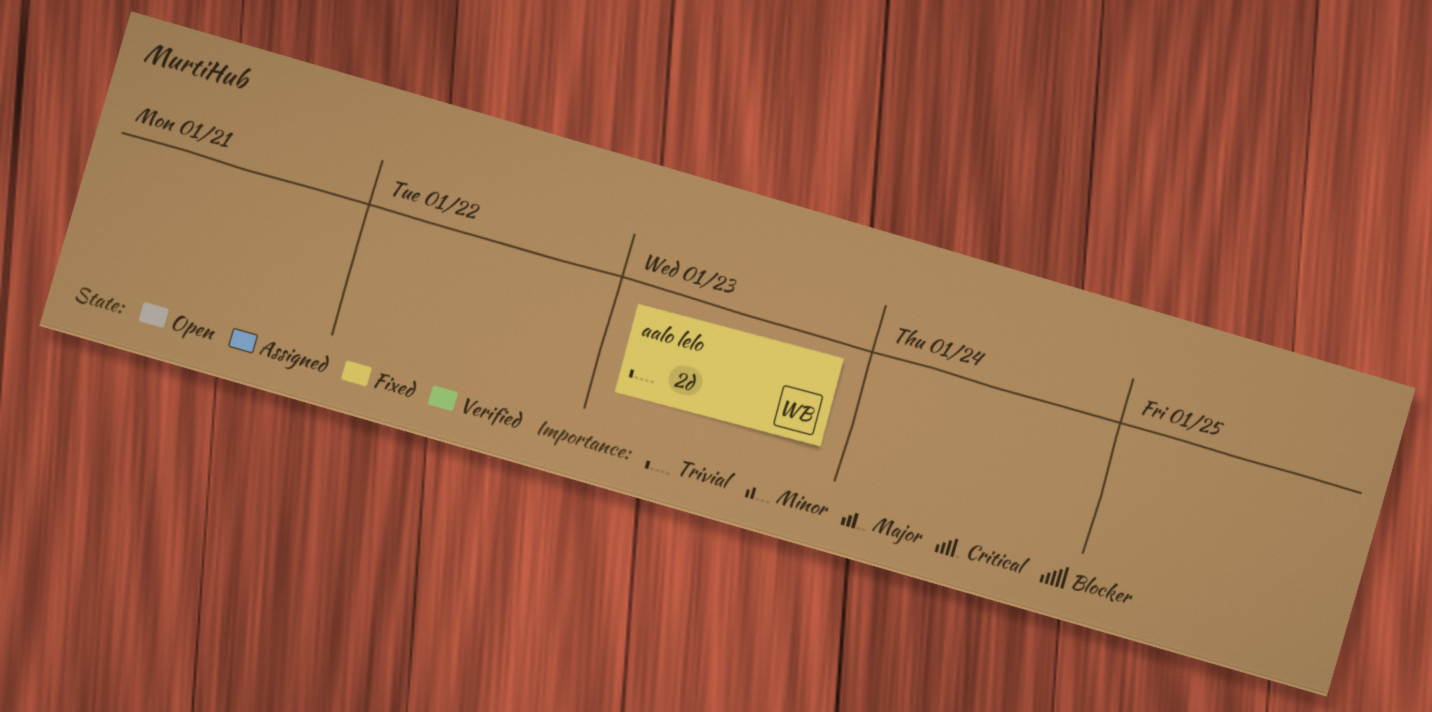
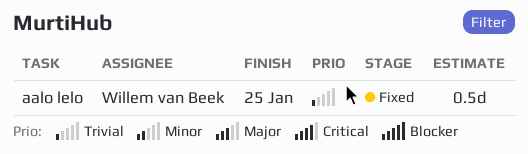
aalo lelo, estimate: 2d -> 0.5d
aalo lelo, due: Jan 23 -> Jan 25

